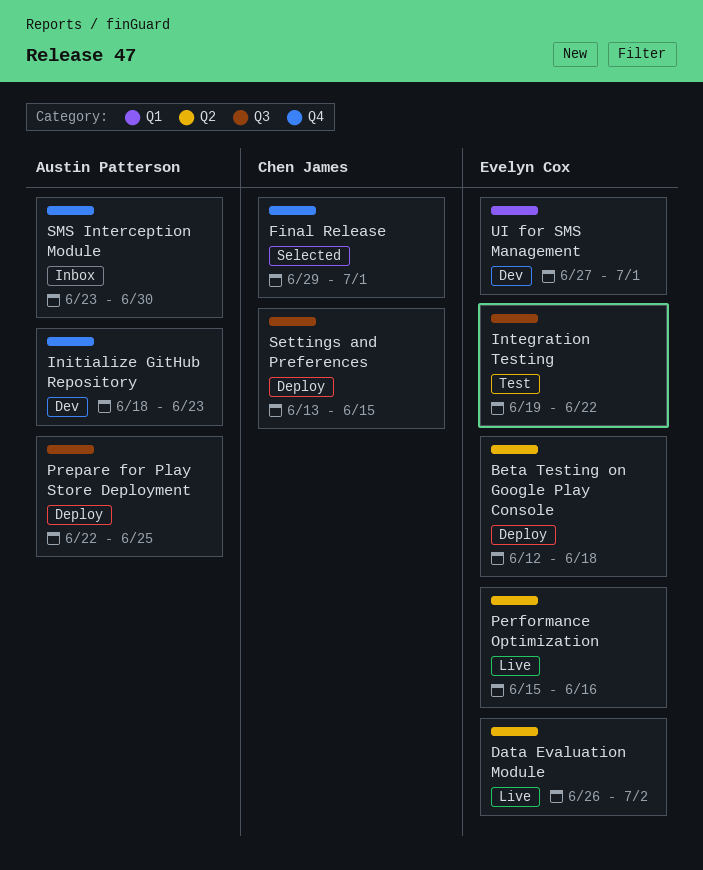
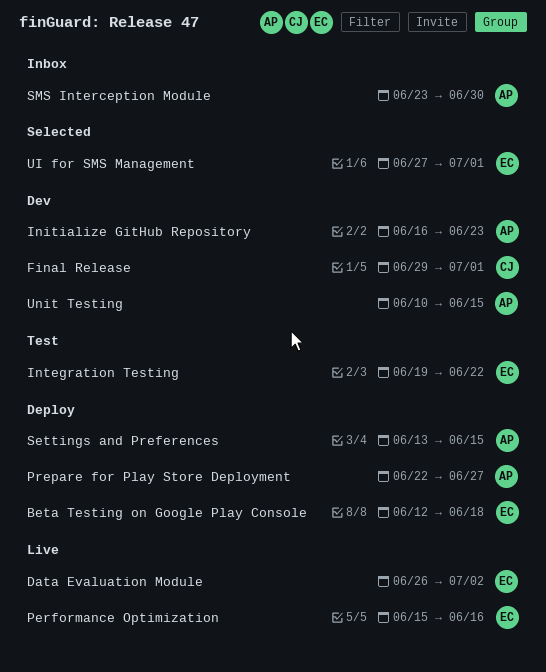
Final Release, status: Selected -> Dev
Initialize GitHub Repository, start: Jun 18 -> Jun 16
Prepare for Play Store Deployment, due: Jun 25 -> Jun 27
Settings and Preferences, owner: Chen James -> Austin Patterson
UI for SMS Management, status: Dev -> Selected
Unit Testing: none -> present

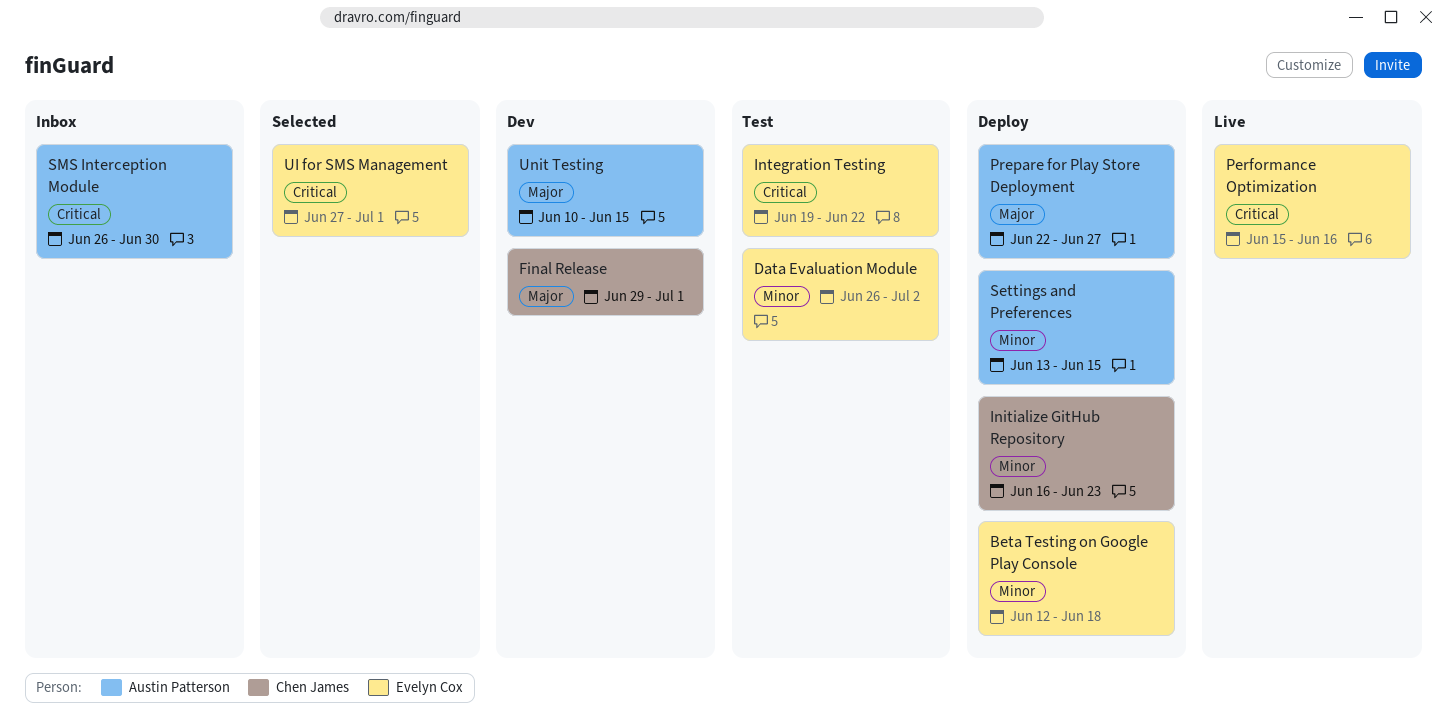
Data Evaluation Module, status: Live -> Test
Initialize GitHub Repository, status: Dev -> Deploy
Initialize GitHub Repository, owner: Austin Patterson -> Chen James
SMS Interception Module, start: Jun 23 -> Jun 26

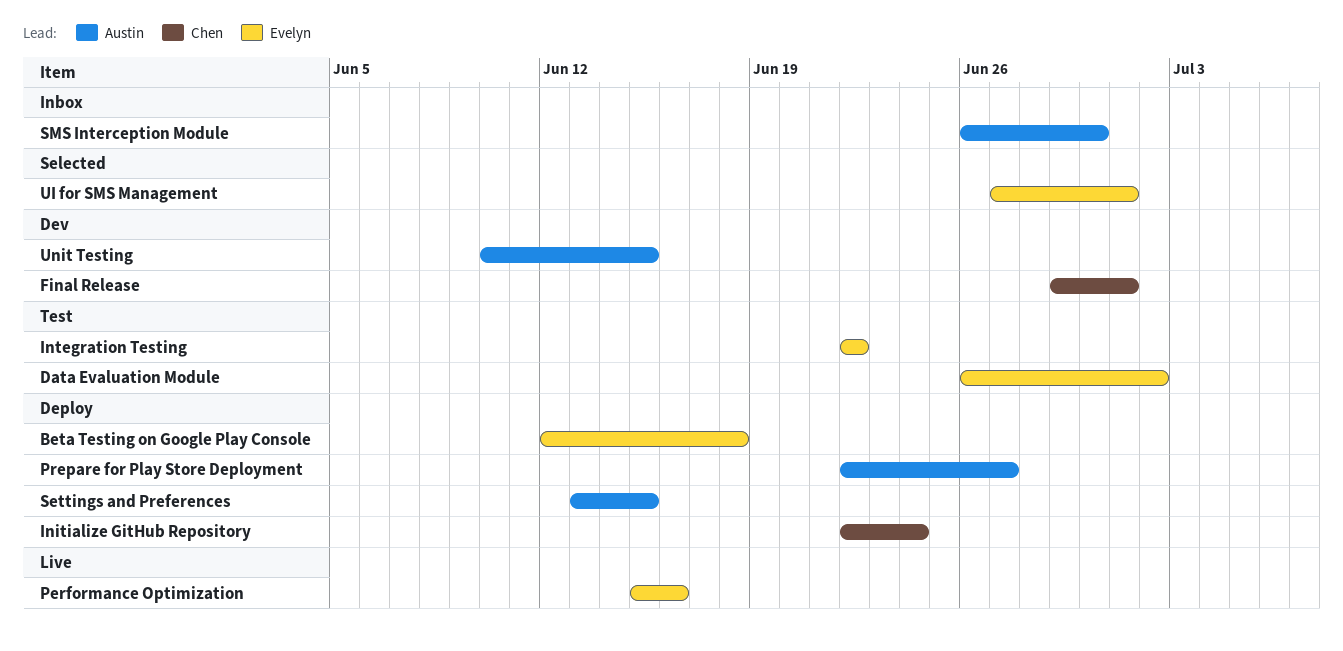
Initialize GitHub Repository, start: Jun 16 -> Jun 22
Initialize GitHub Repository, due: Jun 23 -> Jun 24
Integration Testing, start: Jun 19 -> Jun 22

